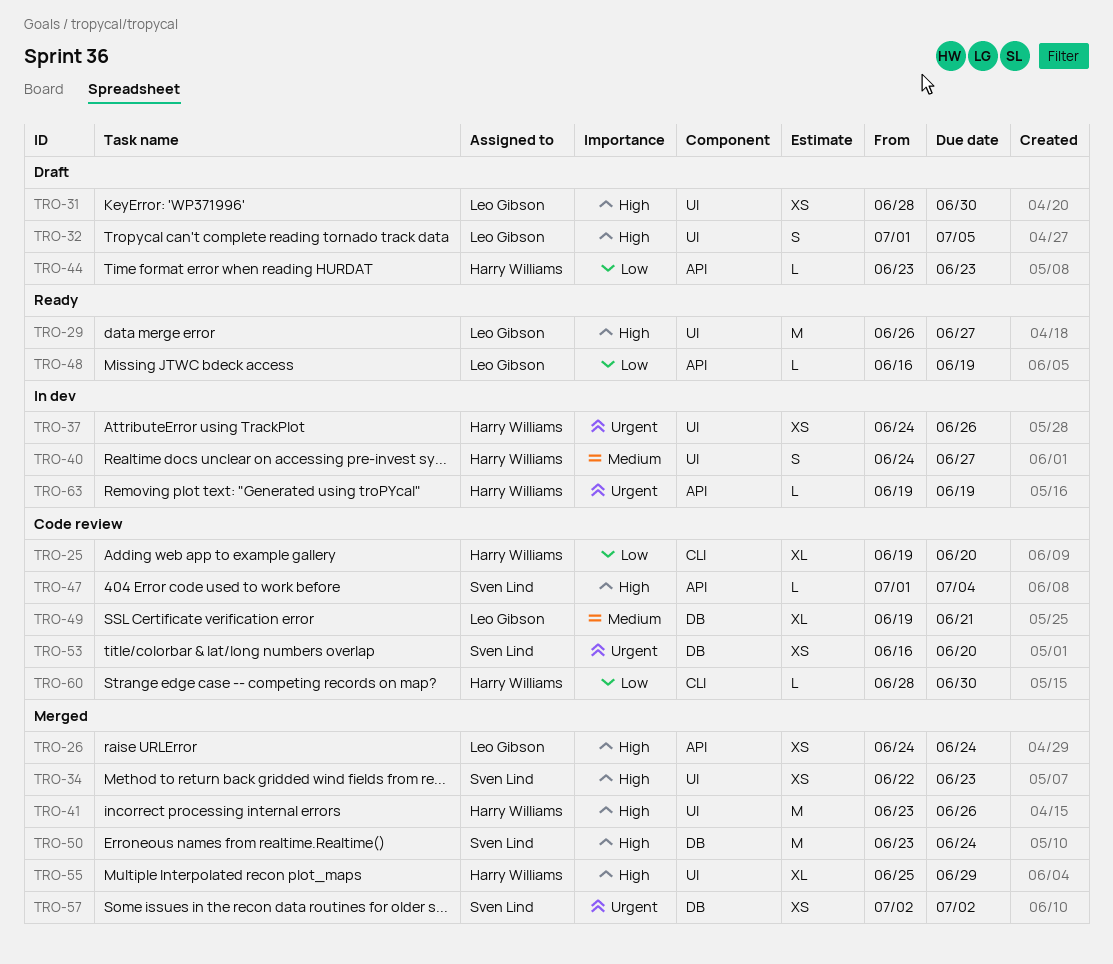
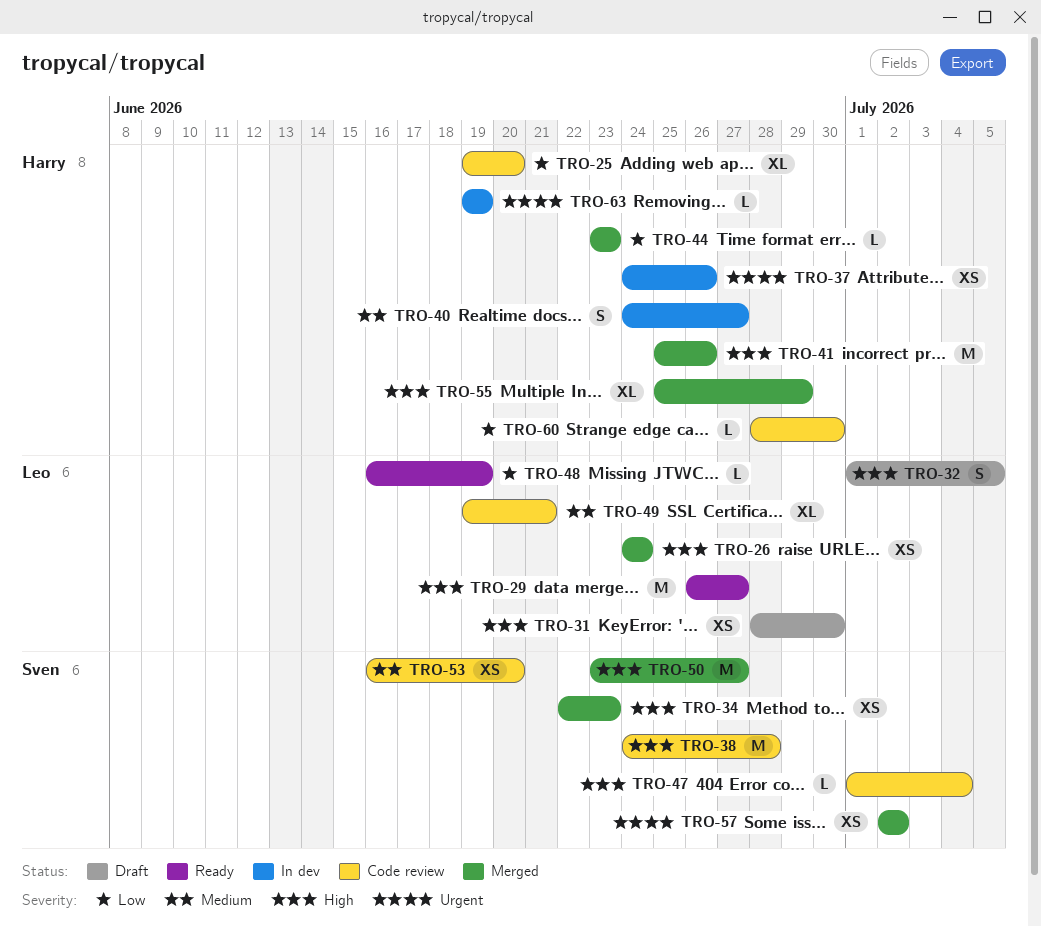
TRO-38: none -> present
TRO-41, start: Jun 23 -> Jun 25
TRO-44, status: Draft -> Merged
TRO-50, due: Jun 24 -> Jun 27
TRO-53, priority: Urgent -> Medium

